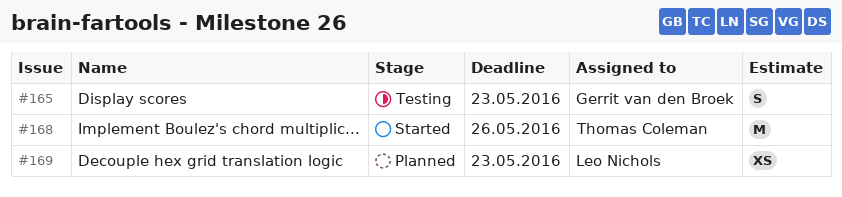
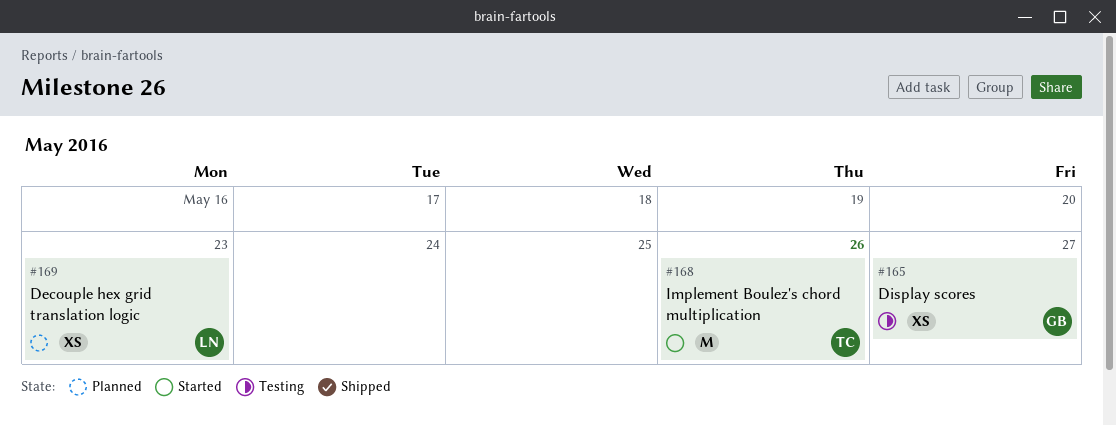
#165, estimate: S -> XS
#165, due: May 23 -> May 27

